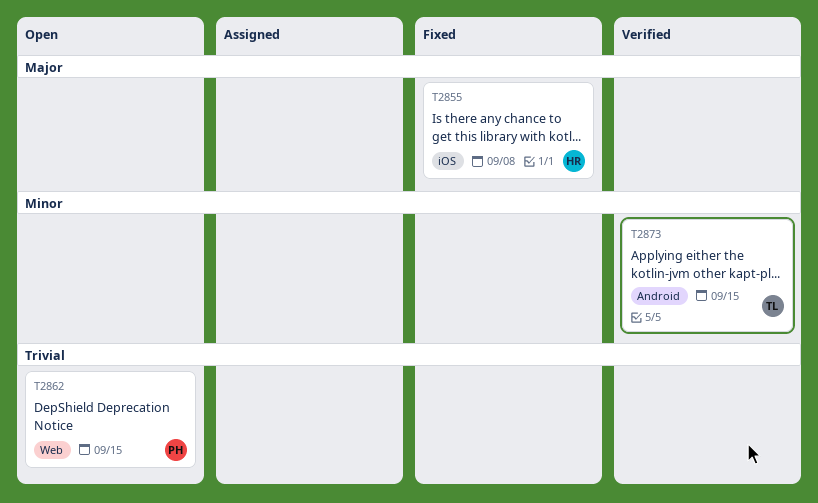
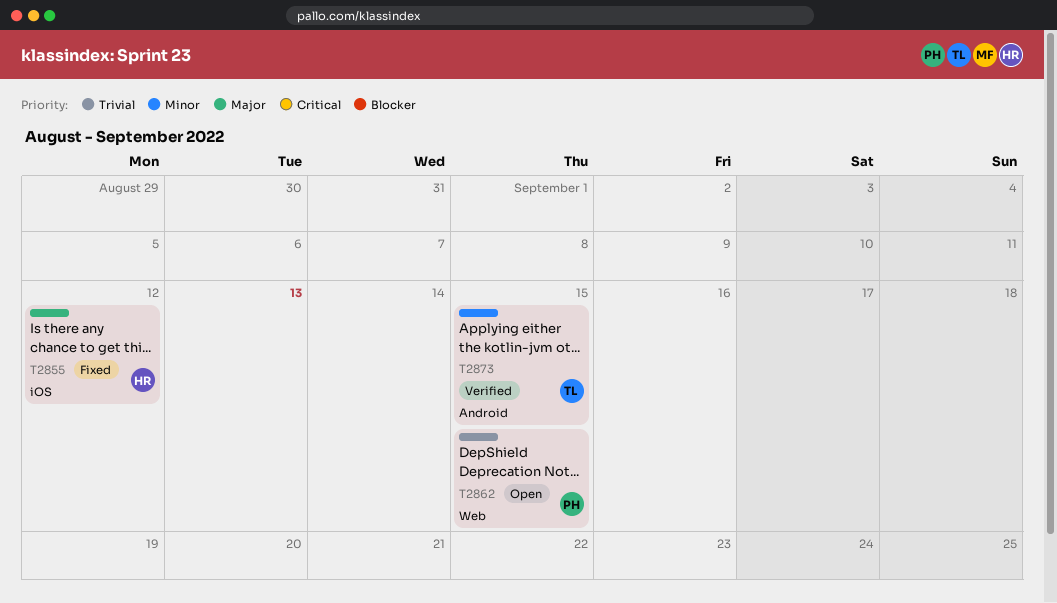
T2855, due: Sep 8 -> Sep 12

